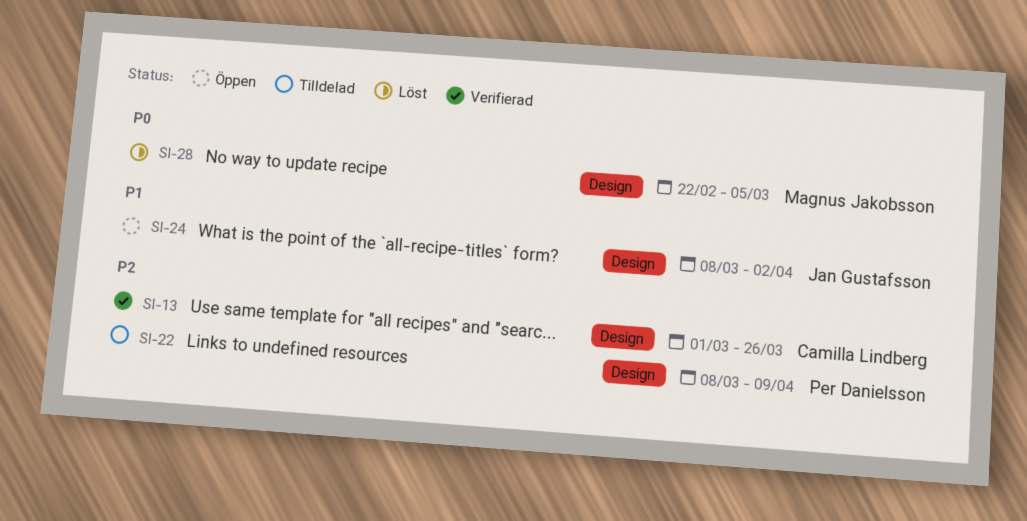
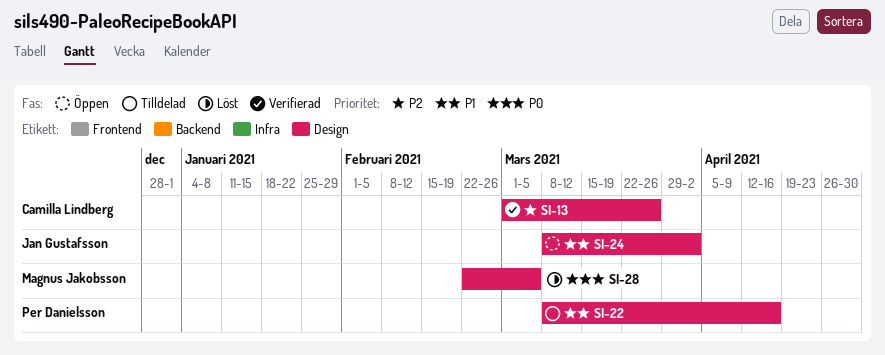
SI-22, priority: P2 -> P1
SI-22, due: Apr 9 -> Apr 16

